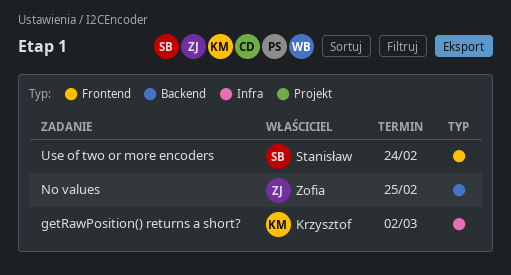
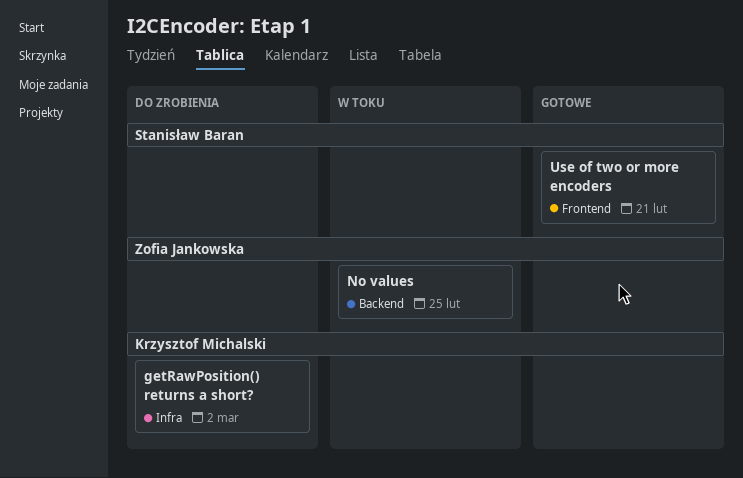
Use of two or more encoders, due: Feb 24 -> Feb 21

